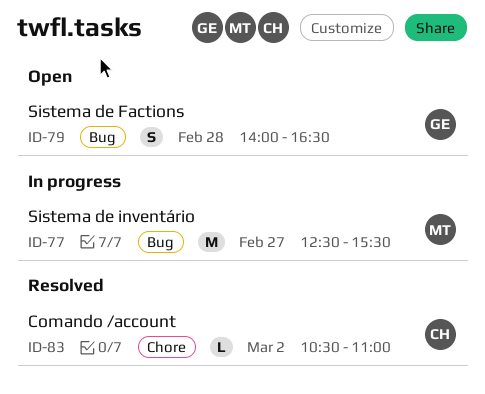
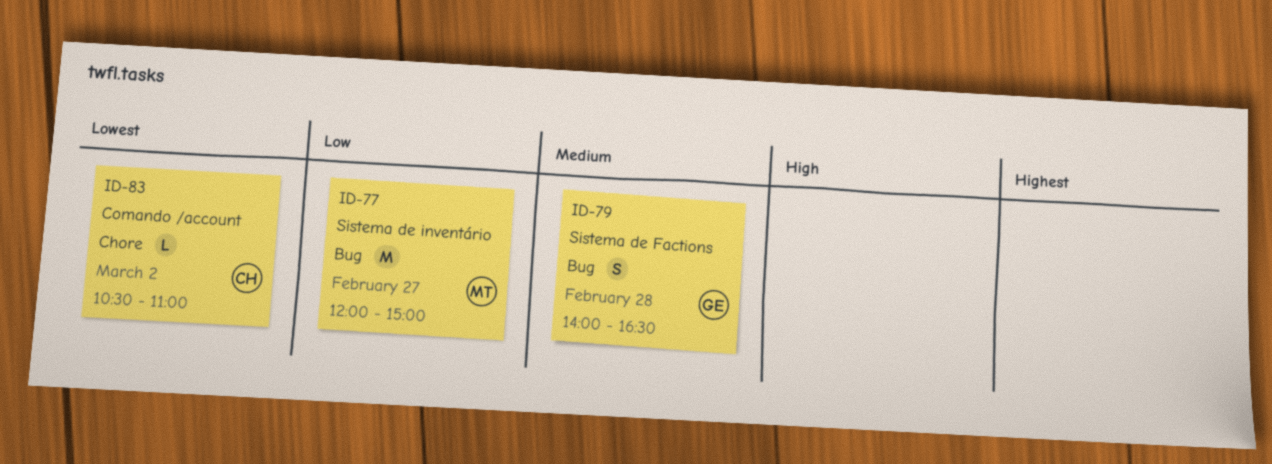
ID-77, begins: 12:30 -> 12:00
ID-77, ends: 15:30 -> 15:00

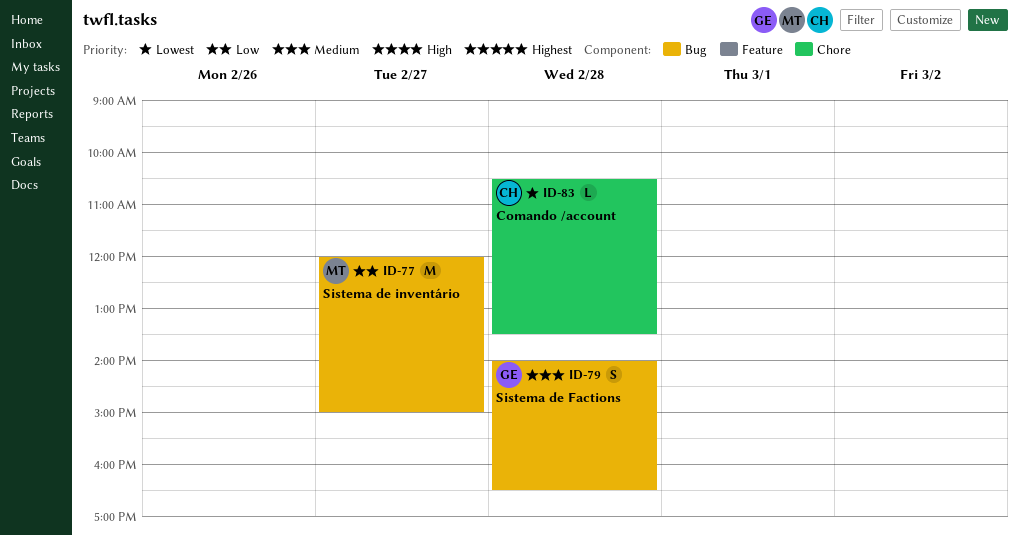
ID-83, day: Mar 2 -> Feb 28
ID-83, ends: 11:00 -> 13:30

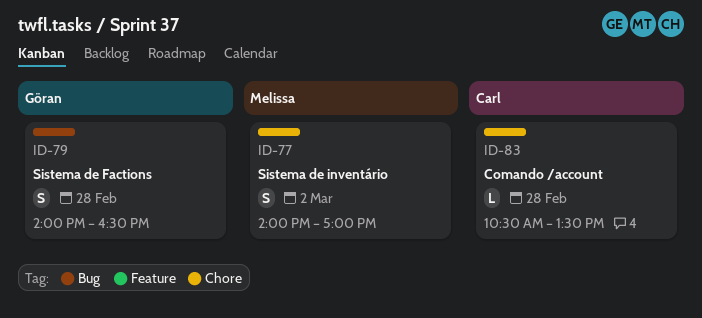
ID-77, label: Bug -> Chore
ID-77, estimate: M -> S
ID-77, day: Feb 27 -> Mar 2
ID-77, begins: 12:00 -> 14:00
ID-77, ends: 15:00 -> 17:00

